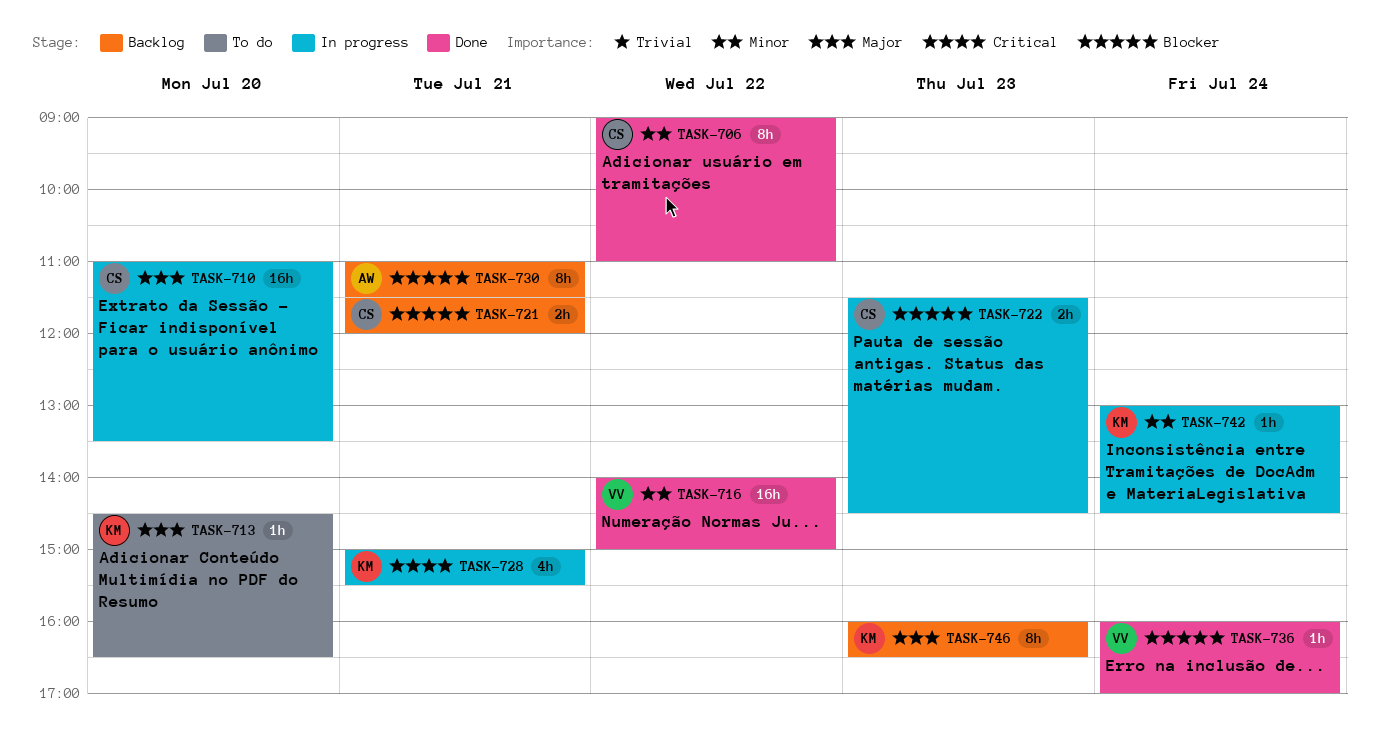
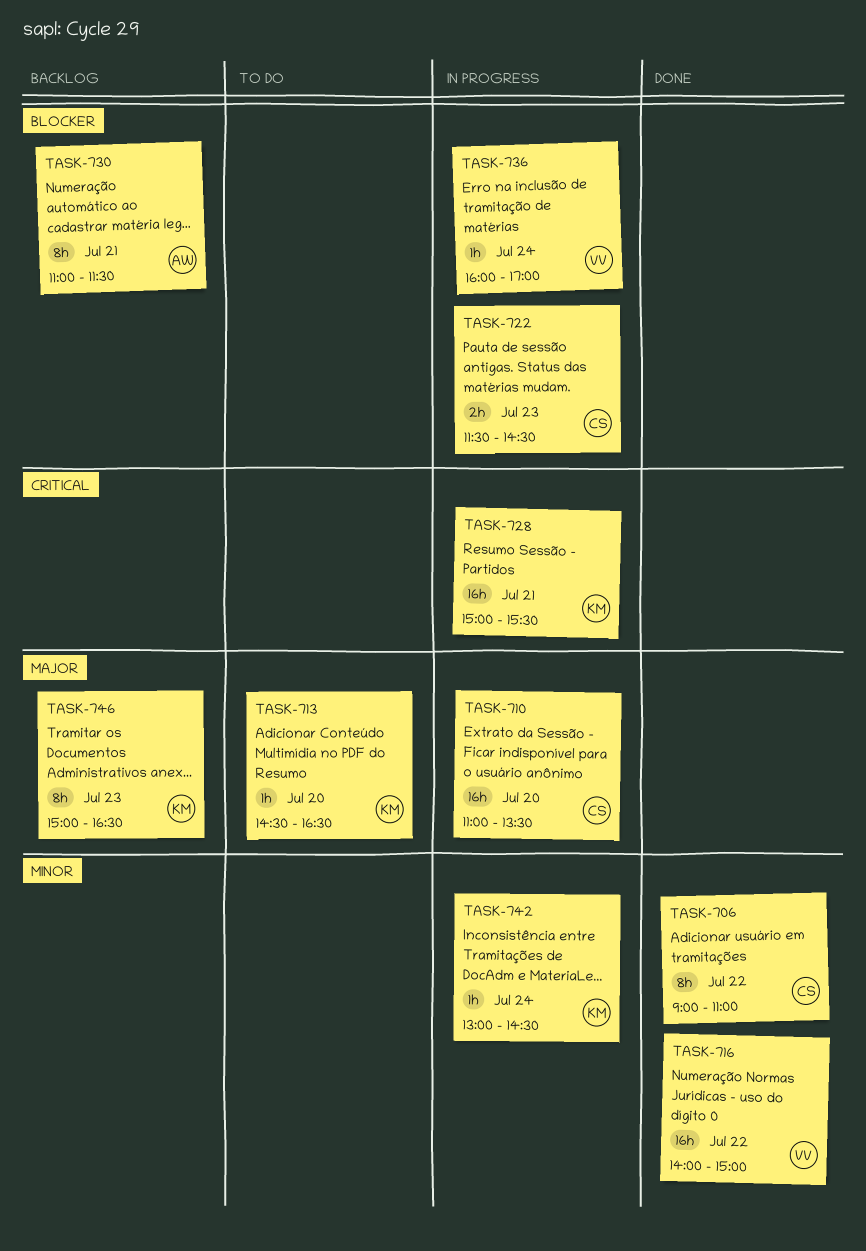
TASK-721: present -> none
TASK-728, estimate: 4h -> 16h
TASK-736, status: Done -> In progress
TASK-746, begins: 16:00 -> 15:00

